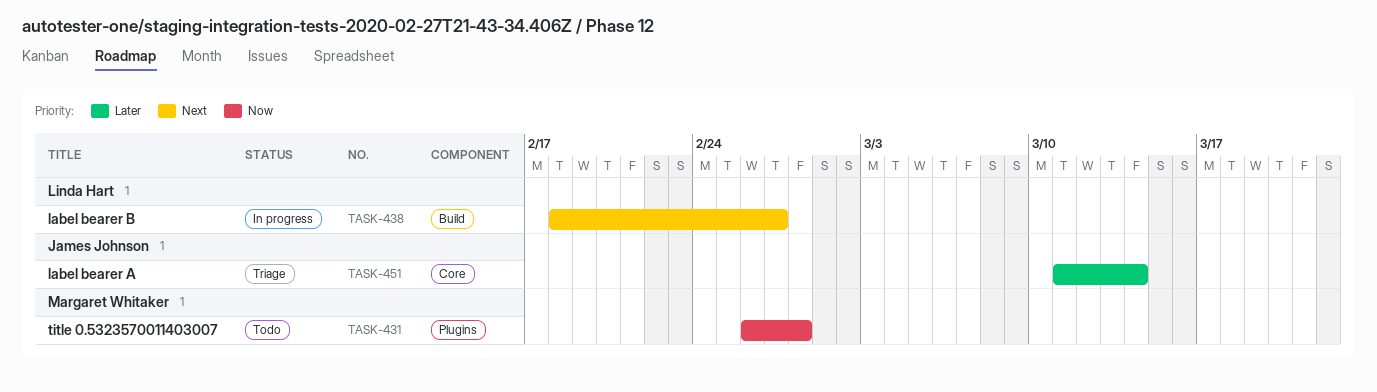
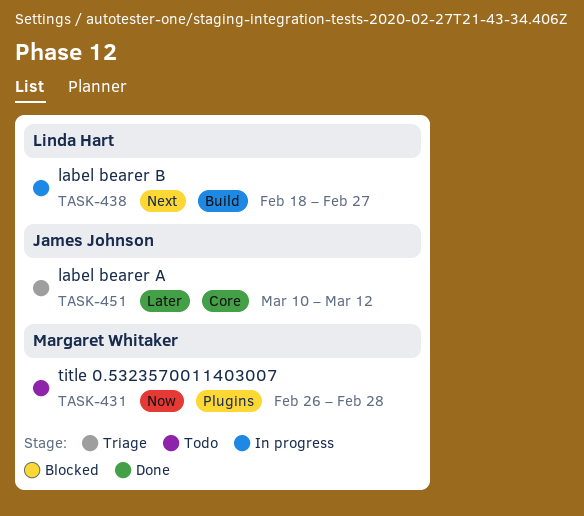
TASK-451, start: Mar 11 -> Mar 10
TASK-451, due: Mar 14 -> Mar 12

